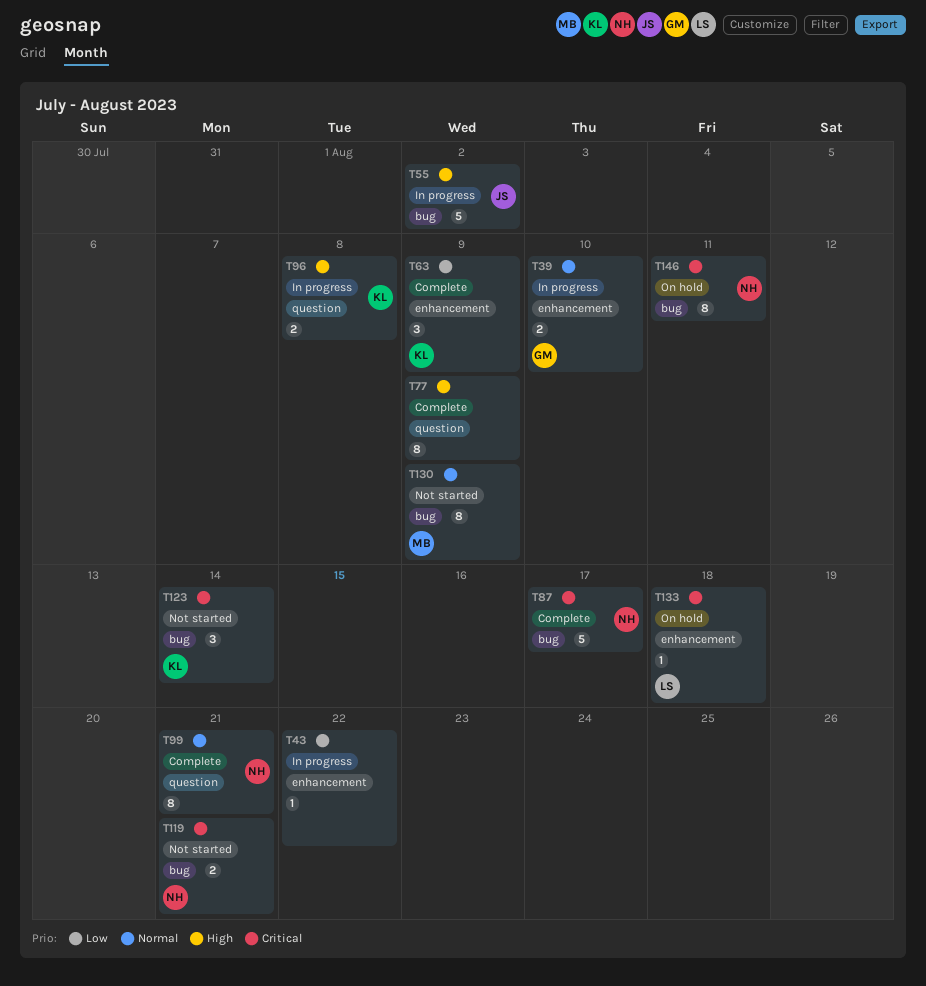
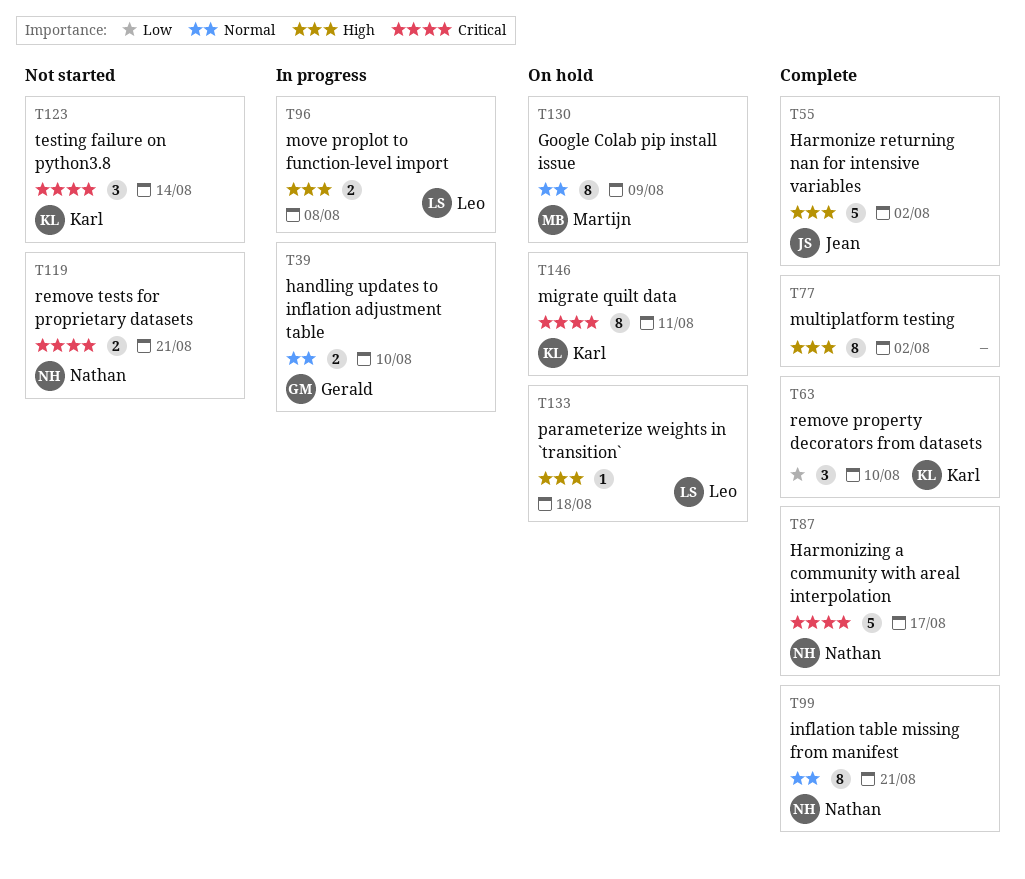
T43: present -> none
T55, status: In progress -> Complete
T63, due: Aug 9 -> Aug 10
T77, due: Aug 9 -> Aug 2
T96, owner: Karl -> Leo
T130, status: Not started -> On hold
T133, priority: Critical -> High
T146, owner: Nathan -> Karl

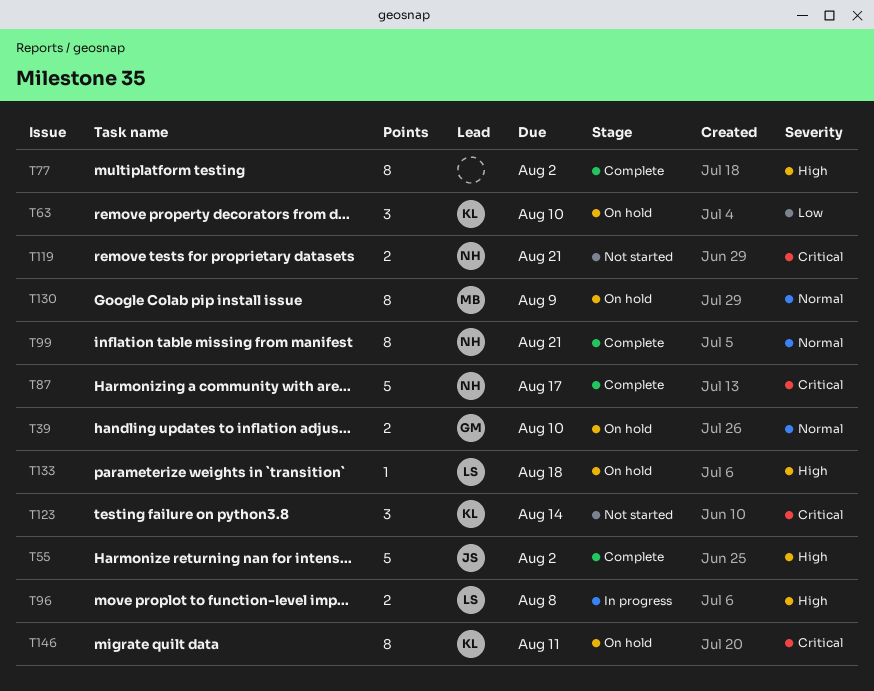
T39, status: In progress -> On hold
T63, status: Complete -> On hold

